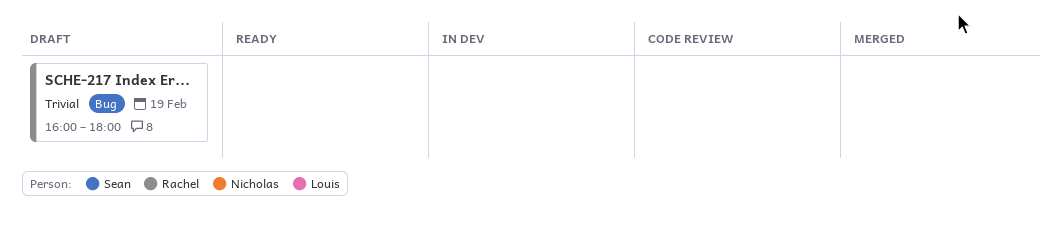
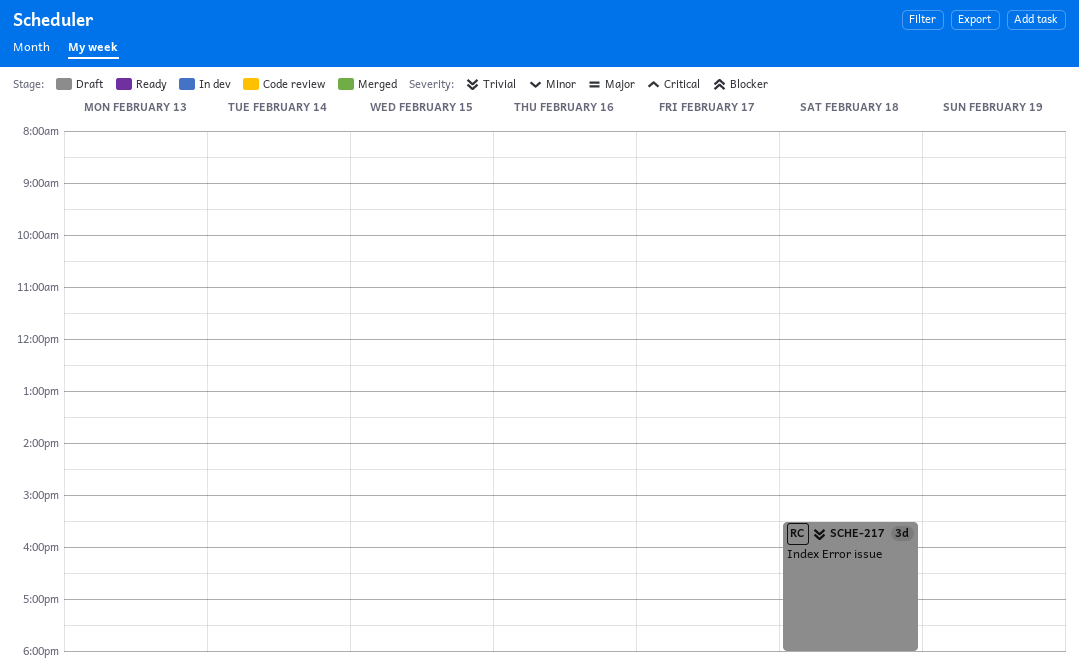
SCHE-217, day: Feb 19 -> Feb 18
SCHE-217, begins: 16:00 -> 15:30

